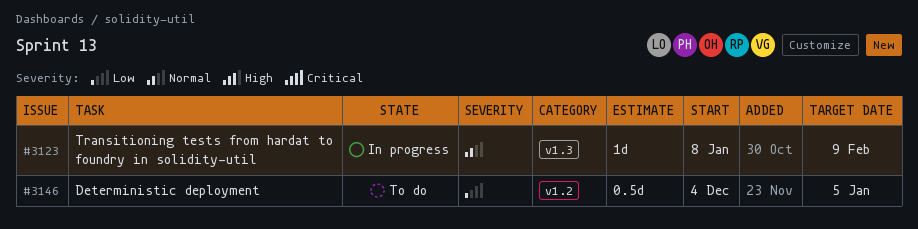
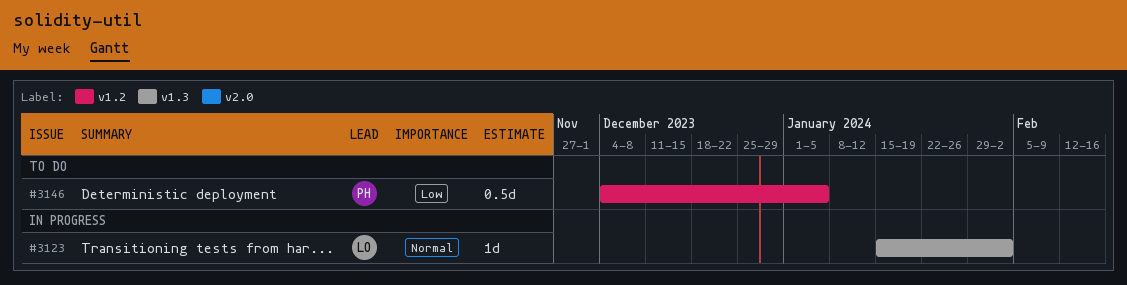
#3123, start: Jan 8 -> Jan 15
#3123, due: Feb 9 -> Feb 2

